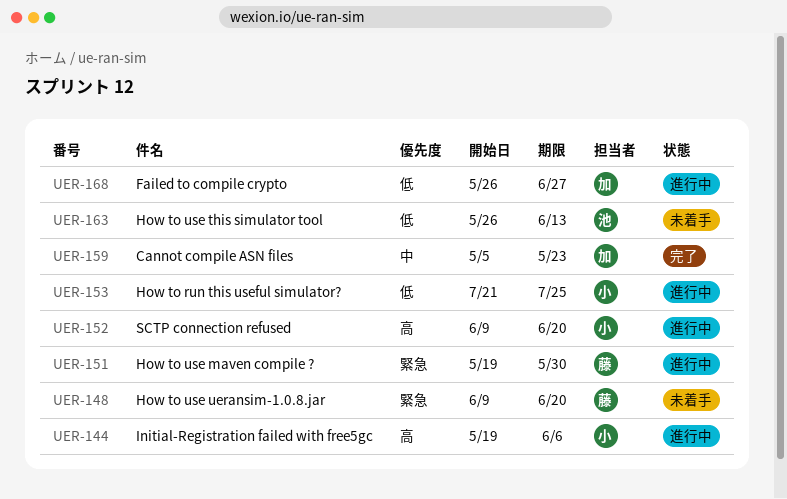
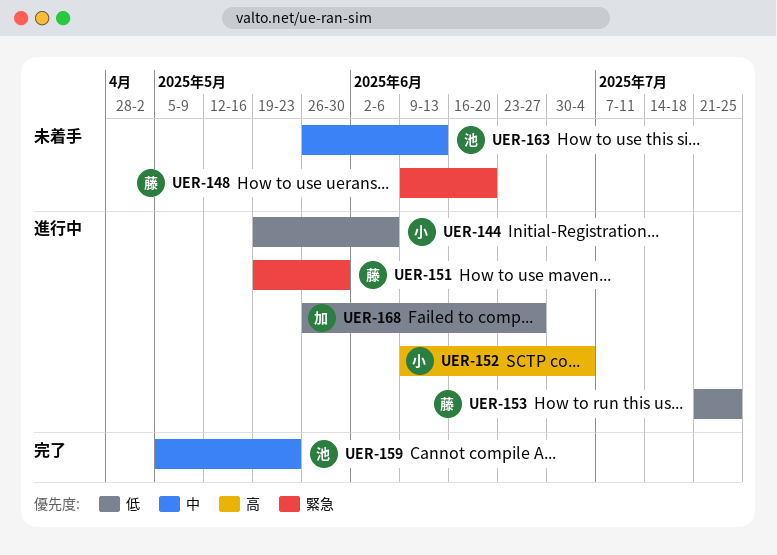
UER-144, priority: 高 -> 低
UER-152, due: Jun 20 -> Jul 4
UER-153, owner: 小 -> 藤
UER-159, owner: 加 -> 池
UER-163, priority: 低 -> 中

